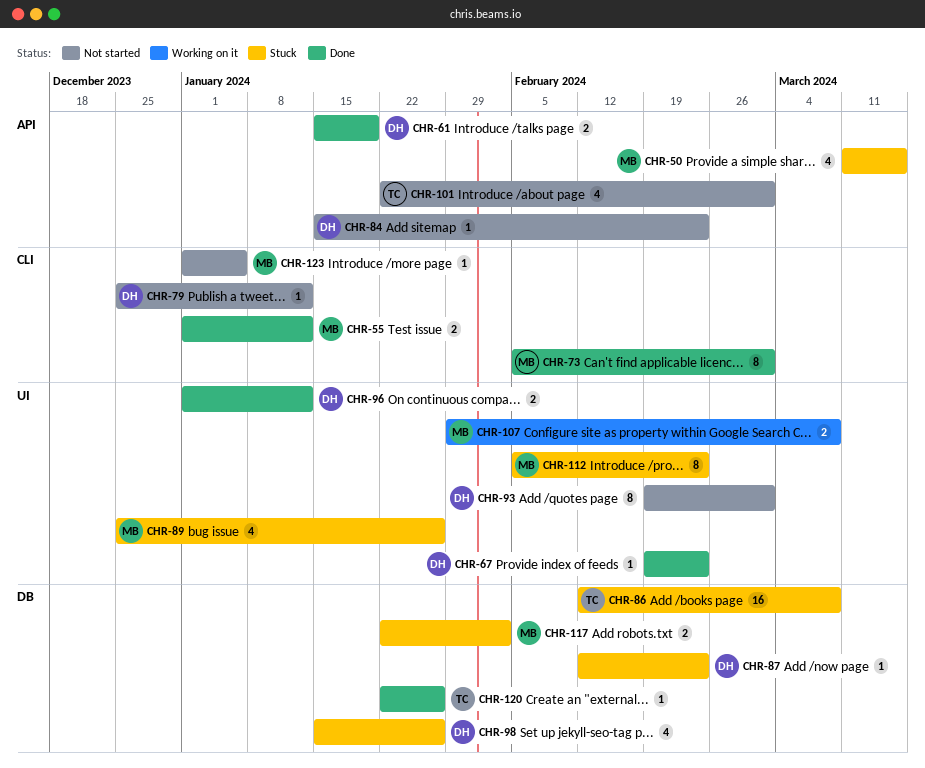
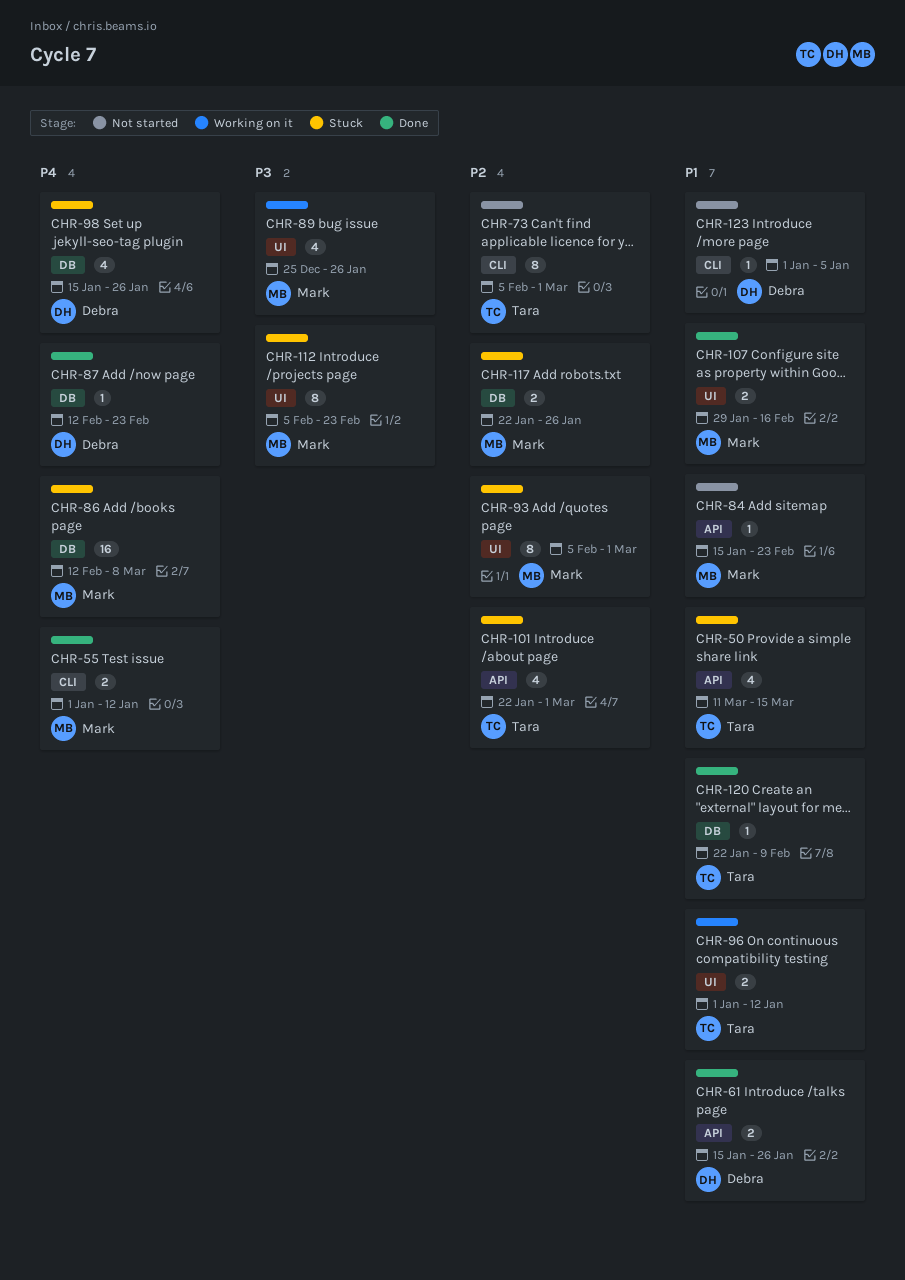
CHR-50, owner: Mark -> Tara
CHR-61, due: Jan 19 -> Jan 26
CHR-67: present -> none
CHR-73, status: Done -> Not started
CHR-73, owner: Mark -> Tara
CHR-79: present -> none
CHR-84, owner: Debra -> Mark
CHR-86, owner: Tara -> Mark
CHR-87, status: Stuck -> Done
CHR-89, status: Stuck -> Working on it
CHR-93, status: Not started -> Stuck
CHR-93, owner: Debra -> Mark
CHR-93, start: Feb 19 -> Feb 5
CHR-96, status: Done -> Working on it
CHR-96, owner: Debra -> Tara
CHR-101, status: Not started -> Stuck
CHR-107, status: Working on it -> Done
CHR-107, due: Mar 8 -> Feb 16
CHR-117, due: Feb 2 -> Jan 26
CHR-120, due: Jan 26 -> Feb 9
CHR-123, owner: Mark -> Debra

